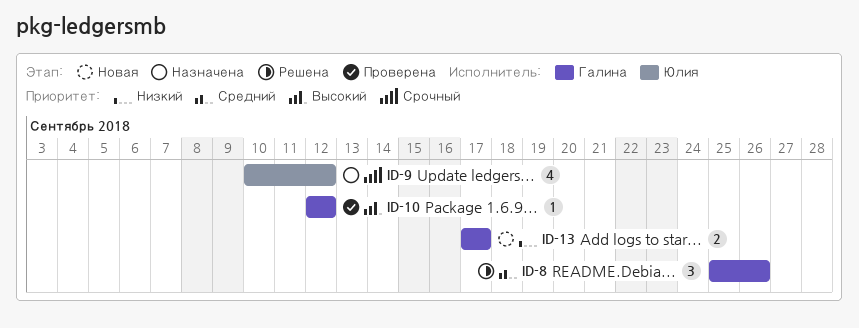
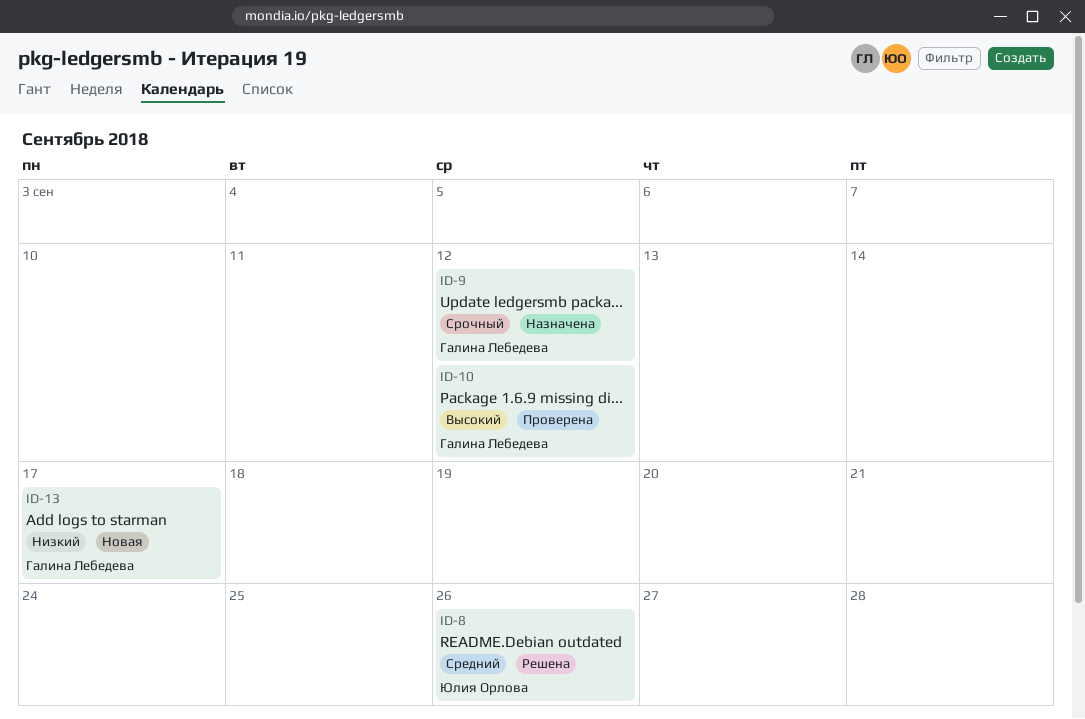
ID-8, owner: Галина Лебедева -> Юлия Орлова
ID-9, owner: Юлия Орлова -> Галина Лебедева

